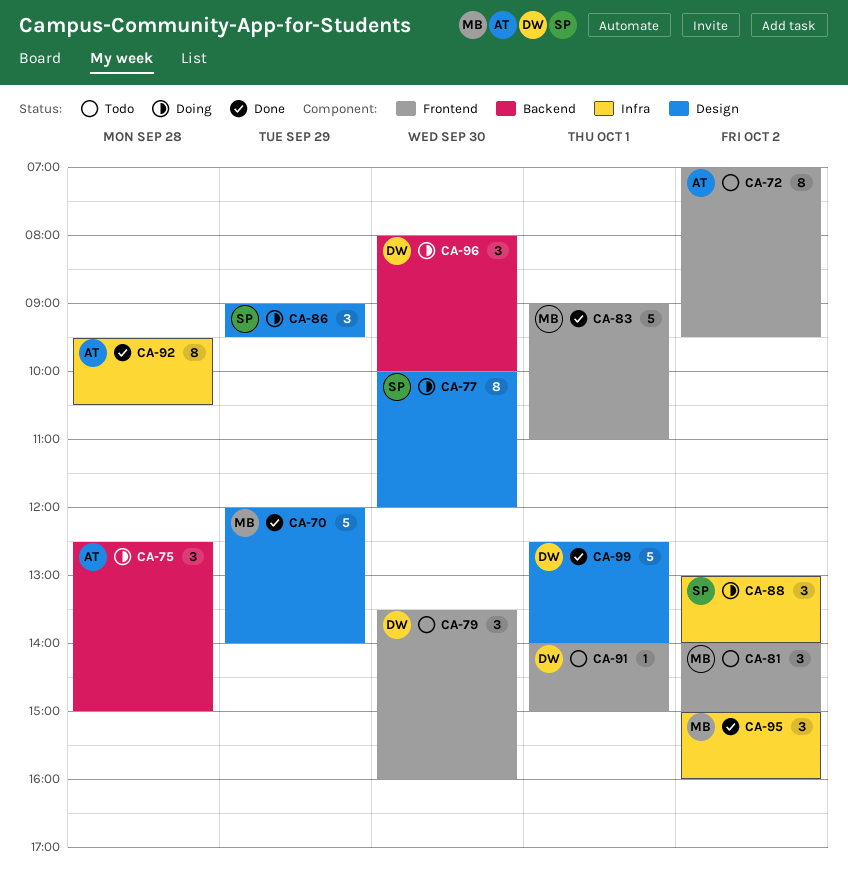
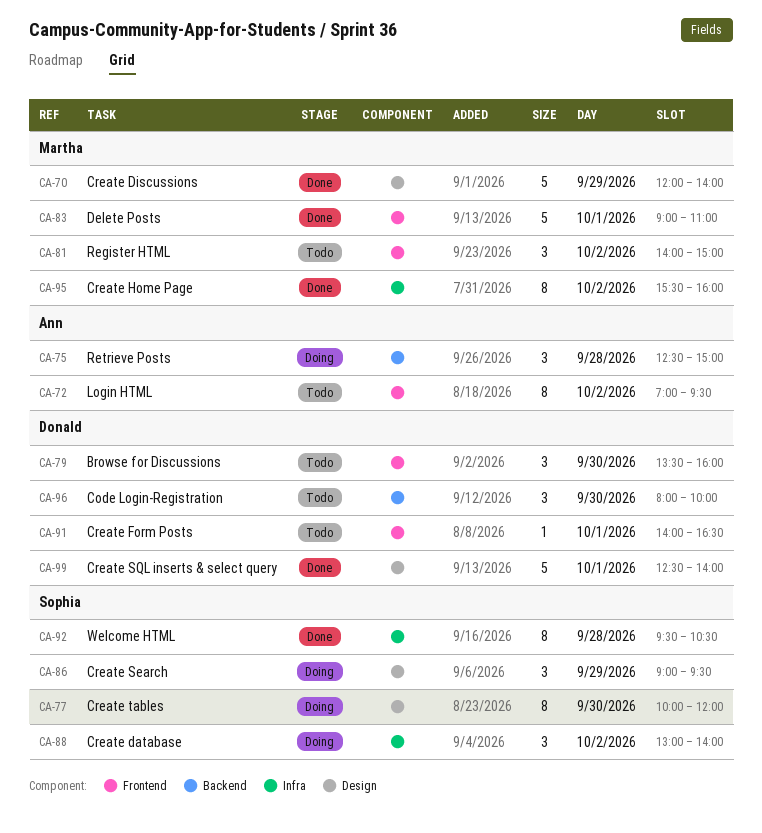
CA-91, ends: 15:00 -> 16:30
CA-92, owner: Ann -> Sophia
CA-95, estimate: 3 -> 8
CA-95, begins: 15:00 -> 15:30
CA-96, status: Doing -> Todo

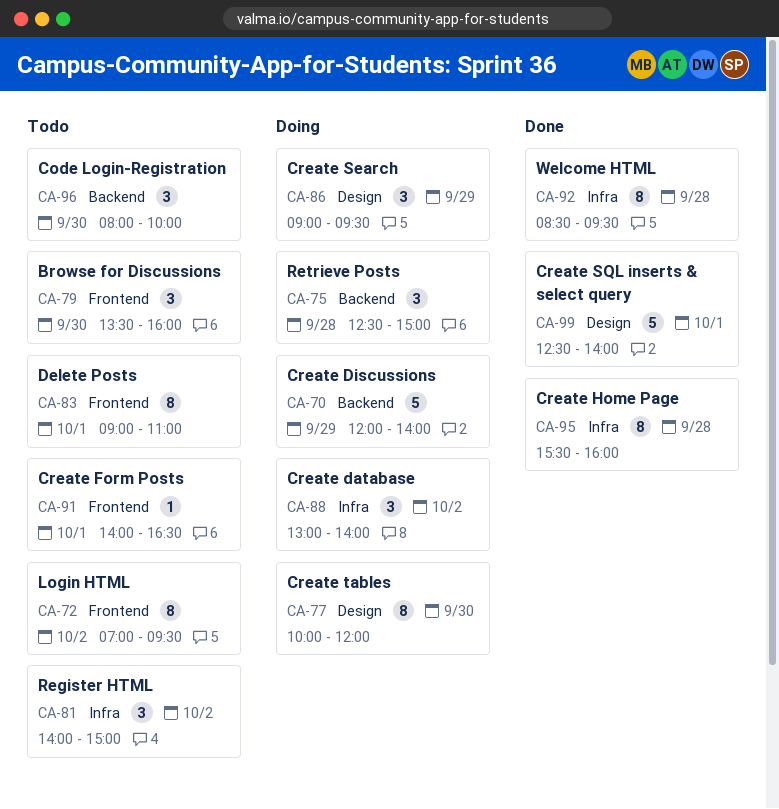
CA-70, status: Done -> Doing
CA-70, label: Design -> Backend
CA-81, label: Frontend -> Infra
CA-83, status: Done -> Todo
CA-83, estimate: 5 -> 8
CA-92, begins: 09:30 -> 08:30
CA-92, ends: 10:30 -> 09:30
CA-95, day: Oct 2 -> Sep 28

